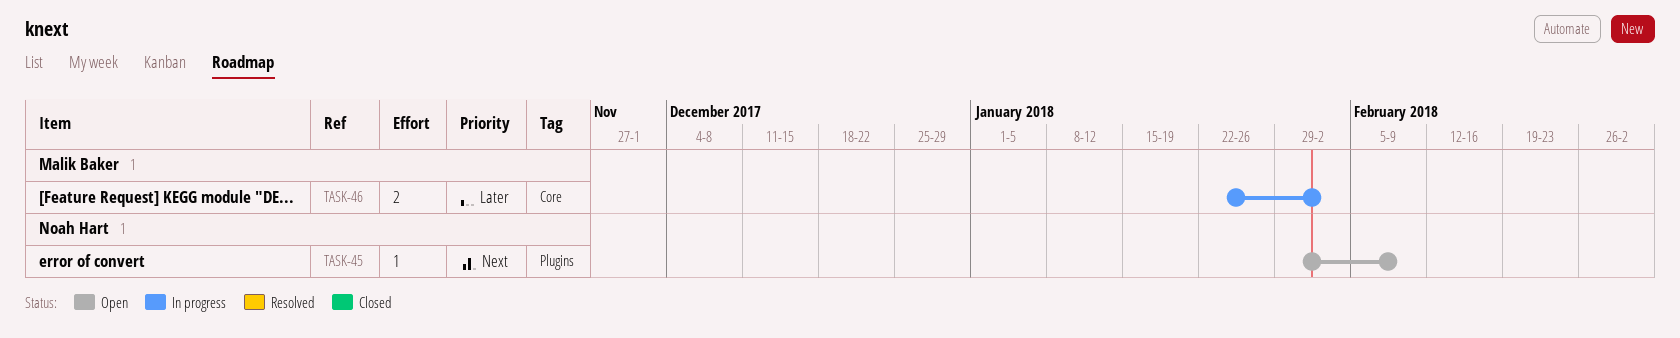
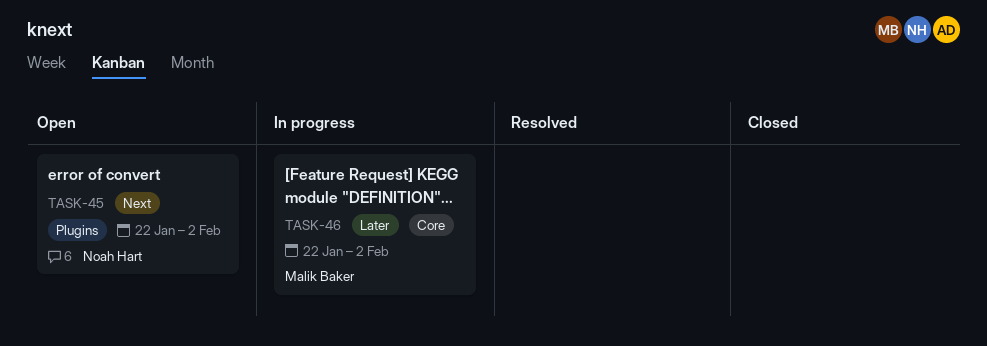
TASK-45, start: Jan 29 -> Jan 22
TASK-45, due: Feb 9 -> Feb 2

